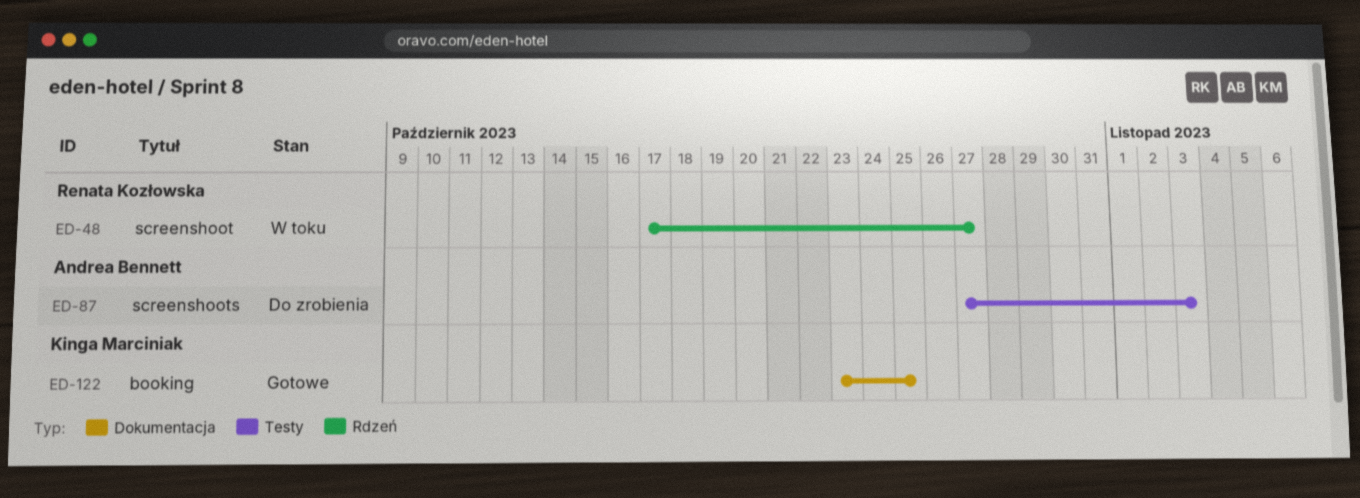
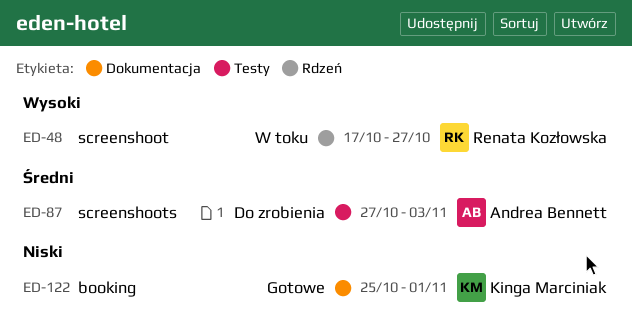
ED-122, start: Oct 23 -> Oct 25
ED-122, due: Oct 25 -> Nov 1

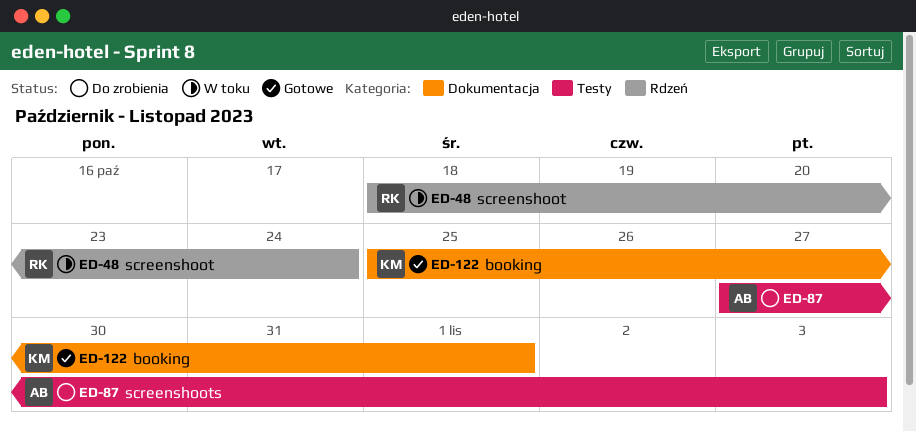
ED-48, start: Oct 17 -> Oct 18
ED-48, due: Oct 27 -> Oct 24

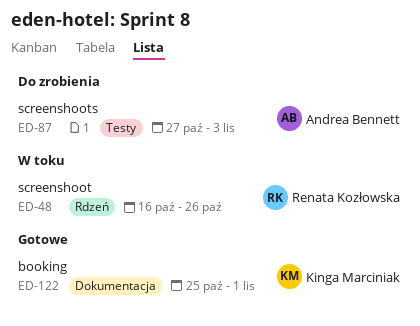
ED-48, start: Oct 18 -> Oct 16
ED-48, due: Oct 24 -> Oct 26

